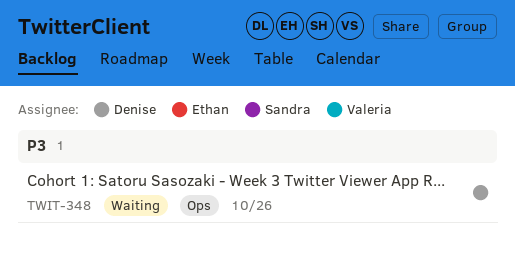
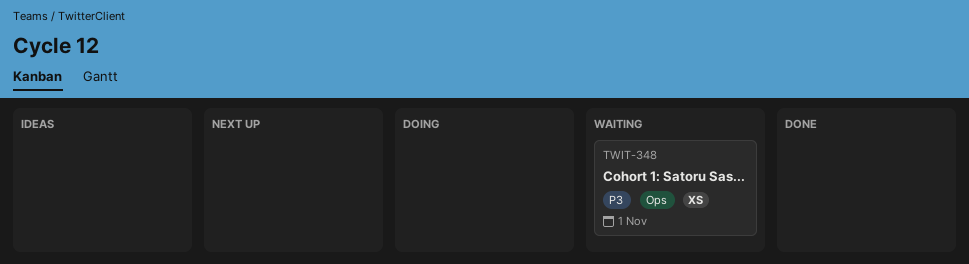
TWIT-348, due: Oct 26 -> Nov 1

